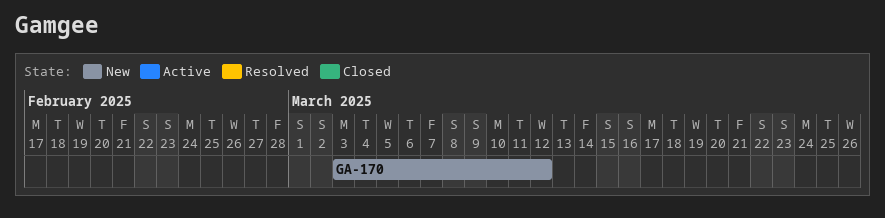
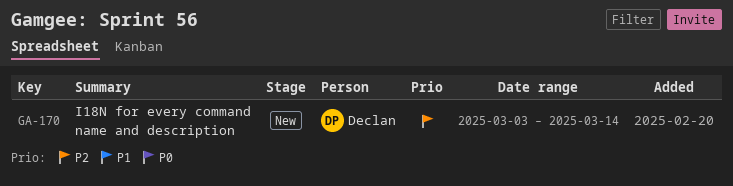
GA-170, due: Mar 12 -> Mar 14

